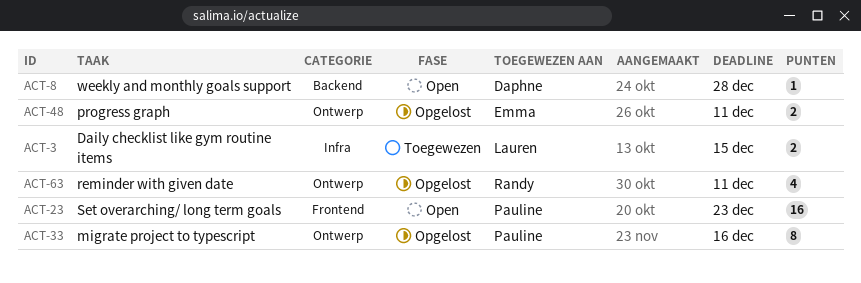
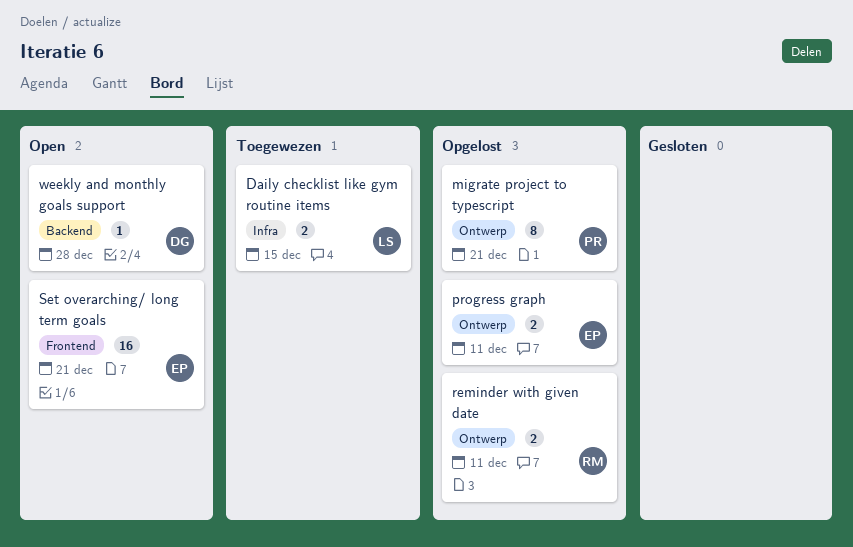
migrate project to typescript, due: Dec 16 -> Dec 21
reminder with given date, estimate: 4 -> 2
Set overarching/ long term goals, owner: Pauline -> Emma
Set overarching/ long term goals, due: Dec 23 -> Dec 21

